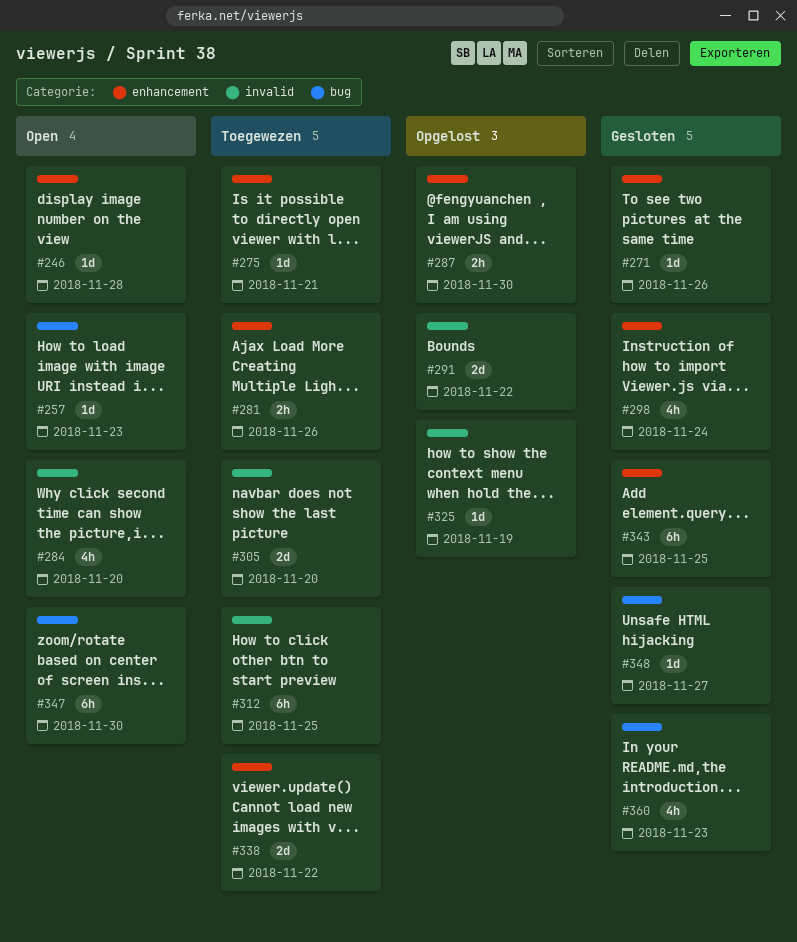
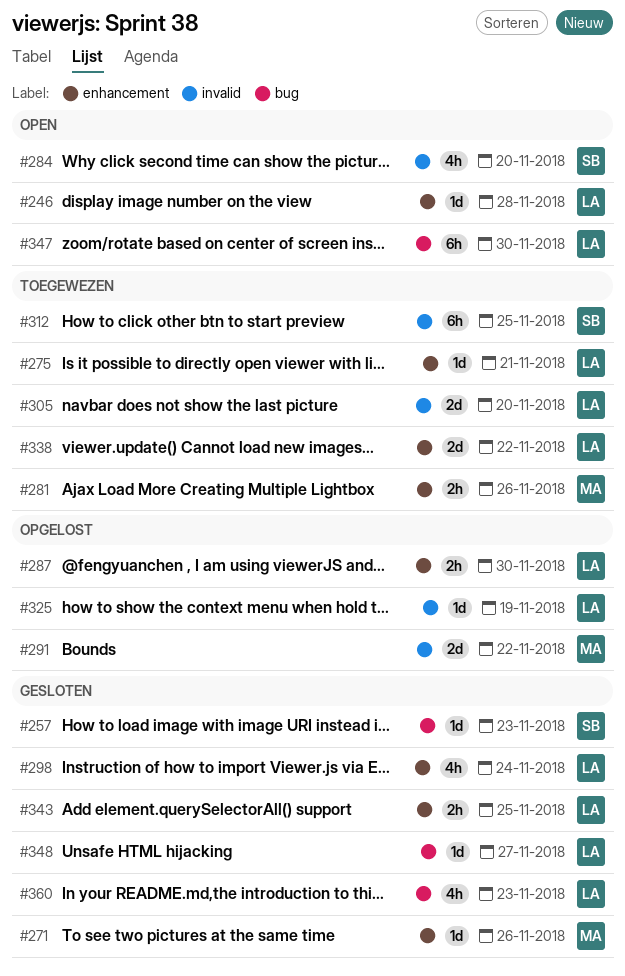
#257, status: Open -> Gesloten
#343, estimate: 6h -> 2h

